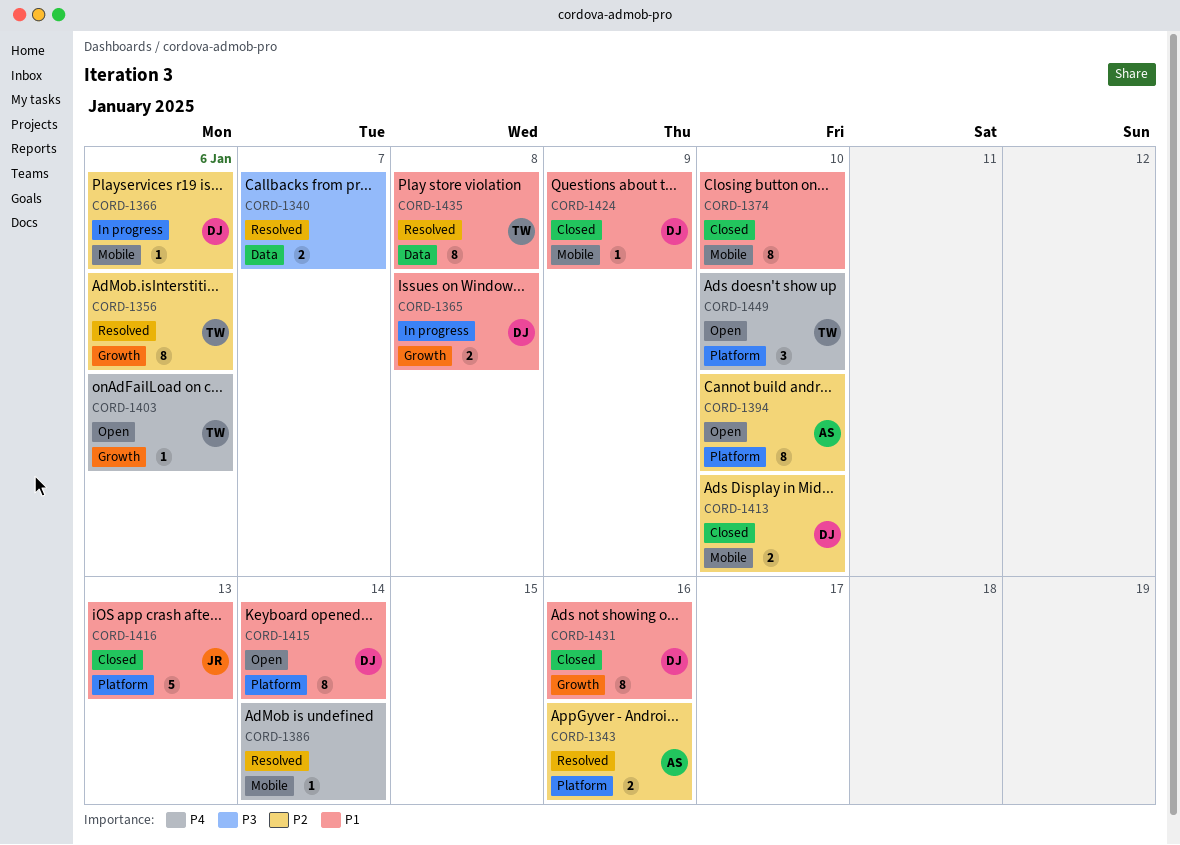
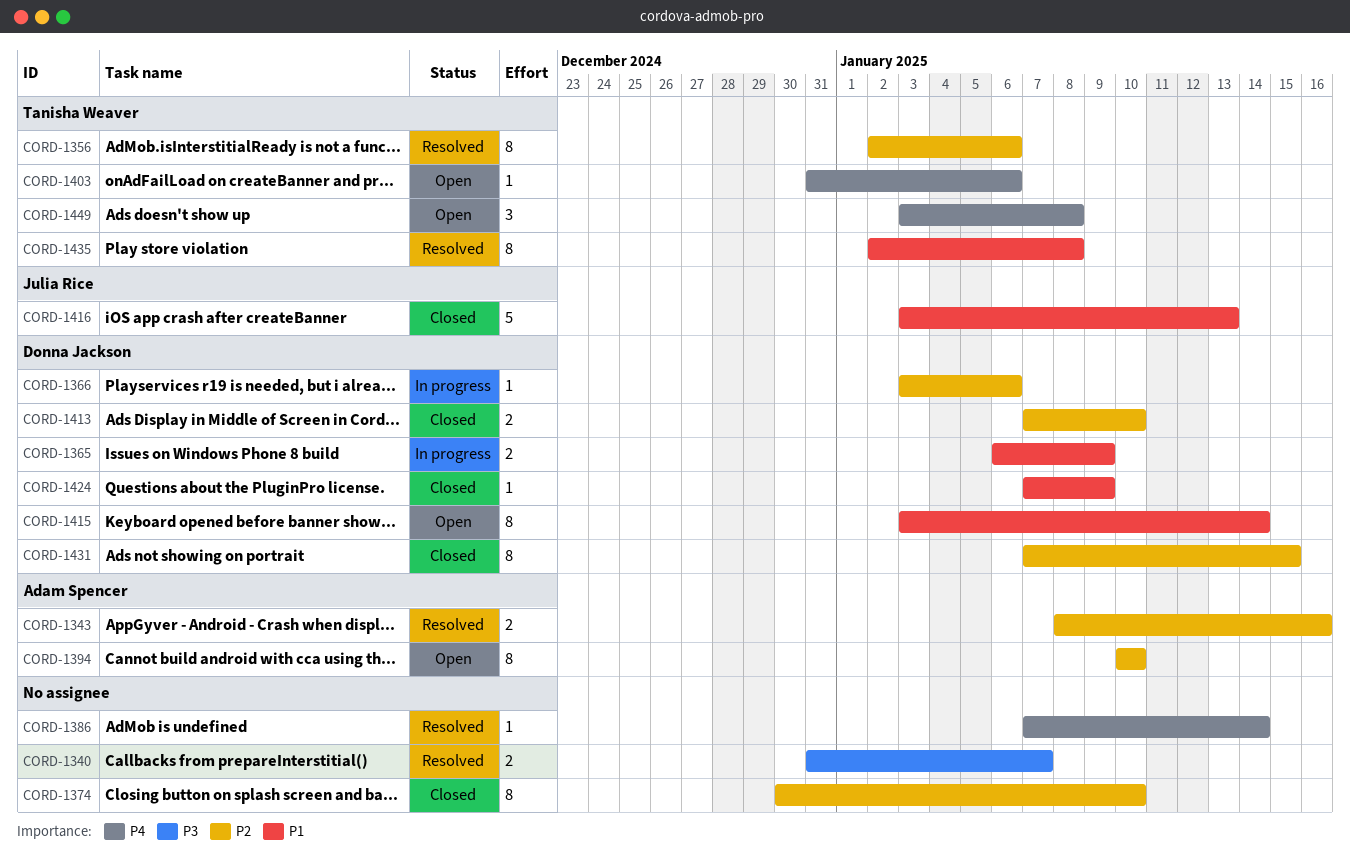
CORD-1365, due: Jan 8 -> Jan 9
CORD-1374, priority: P1 -> P2
CORD-1431, priority: P1 -> P2
CORD-1431, due: Jan 16 -> Jan 15
CORD-1449, due: Jan 10 -> Jan 8

